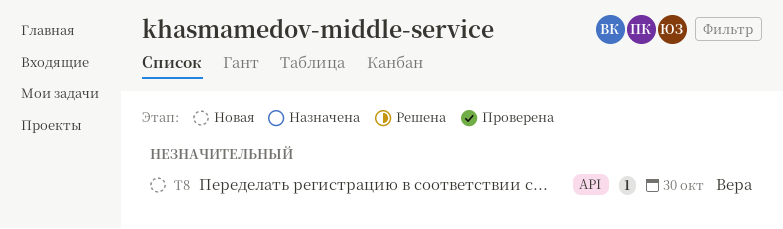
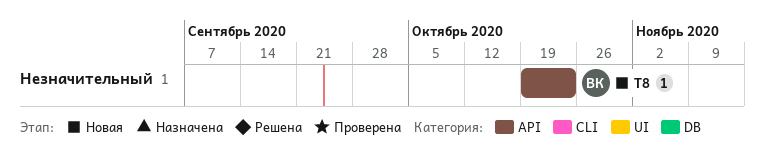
T8, due: Oct 30 -> Oct 23

